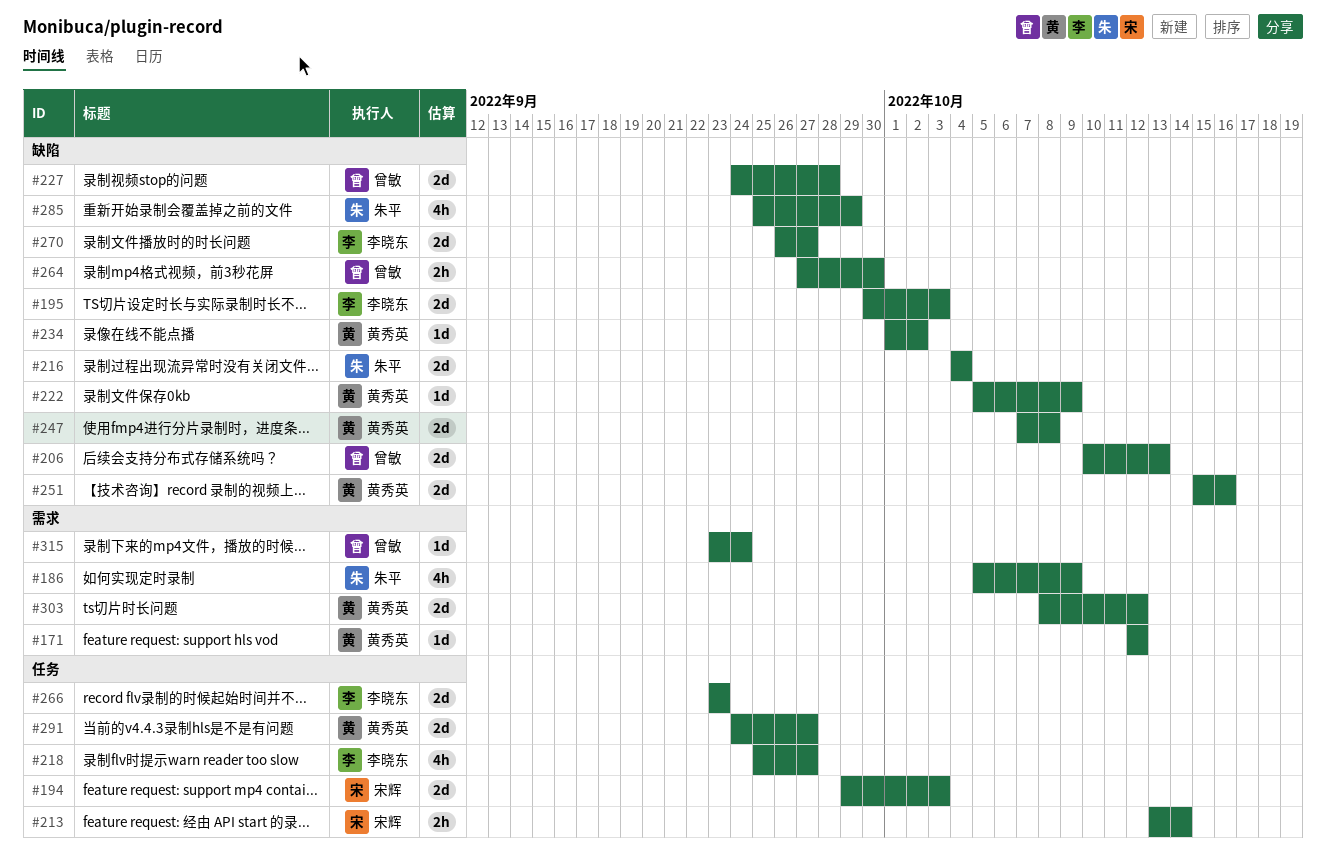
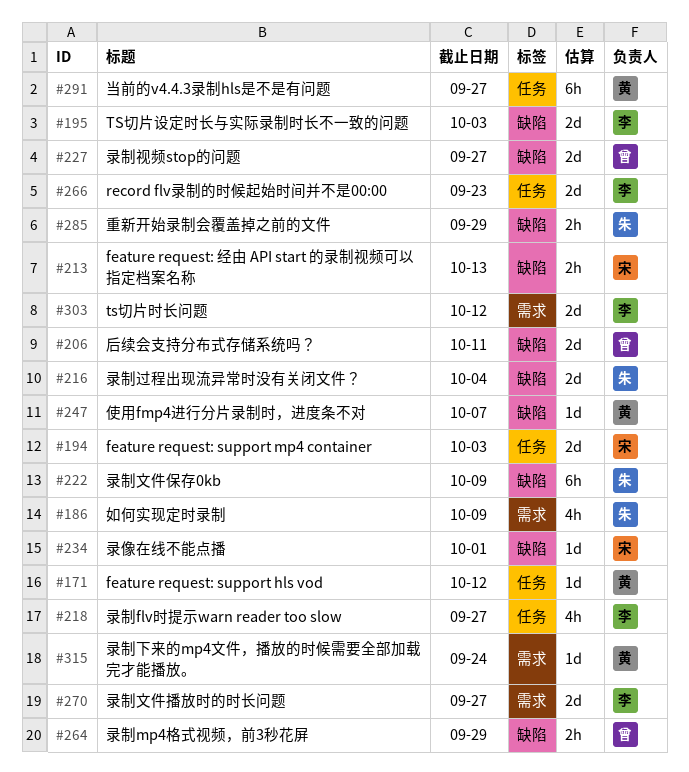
#171, label: 需求 -> 任务
#206, due: Oct 13 -> Oct 11
#213, label: 任务 -> 缺陷
#213, due: Oct 14 -> Oct 13
#222, owner: 黄秀英 -> 朱平
#222, estimate: 1d -> 6h
#227, due: Sep 28 -> Sep 27
#234, owner: 黄秀英 -> 宋辉
#234, due: Oct 2 -> Oct 1
#247, estimate: 2d -> 1d
#247, due: Oct 8 -> Oct 7
#251: present -> none
#264, due: Sep 30 -> Sep 29
#270, label: 缺陷 -> 需求
#285, estimate: 4h -> 2h
#291, estimate: 2d -> 6h
#303, owner: 黄秀英 -> 李晓东
#315, owner: 曾敏 -> 黄秀英

